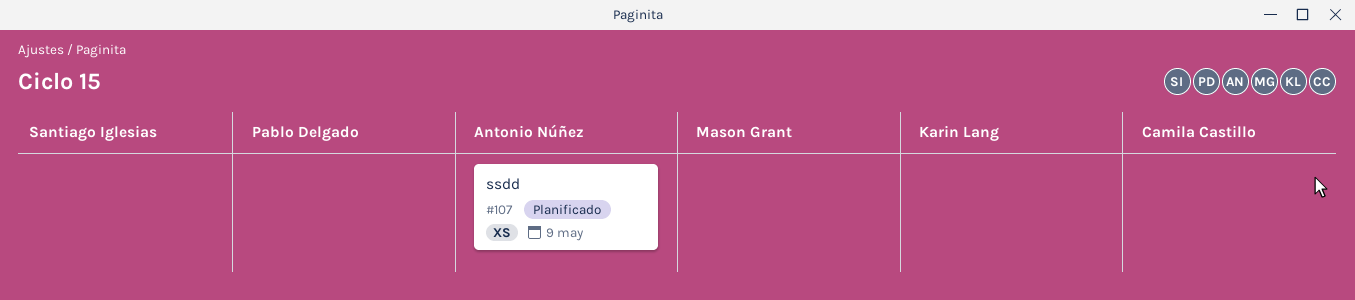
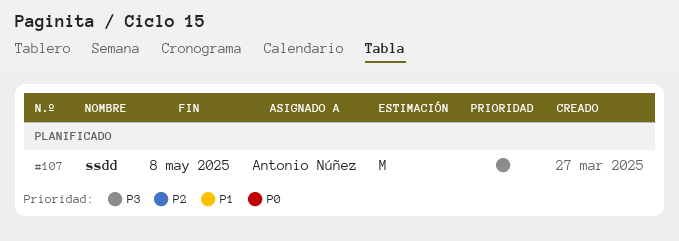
#107, estimate: XS -> M
#107, due: May 9 -> May 8

